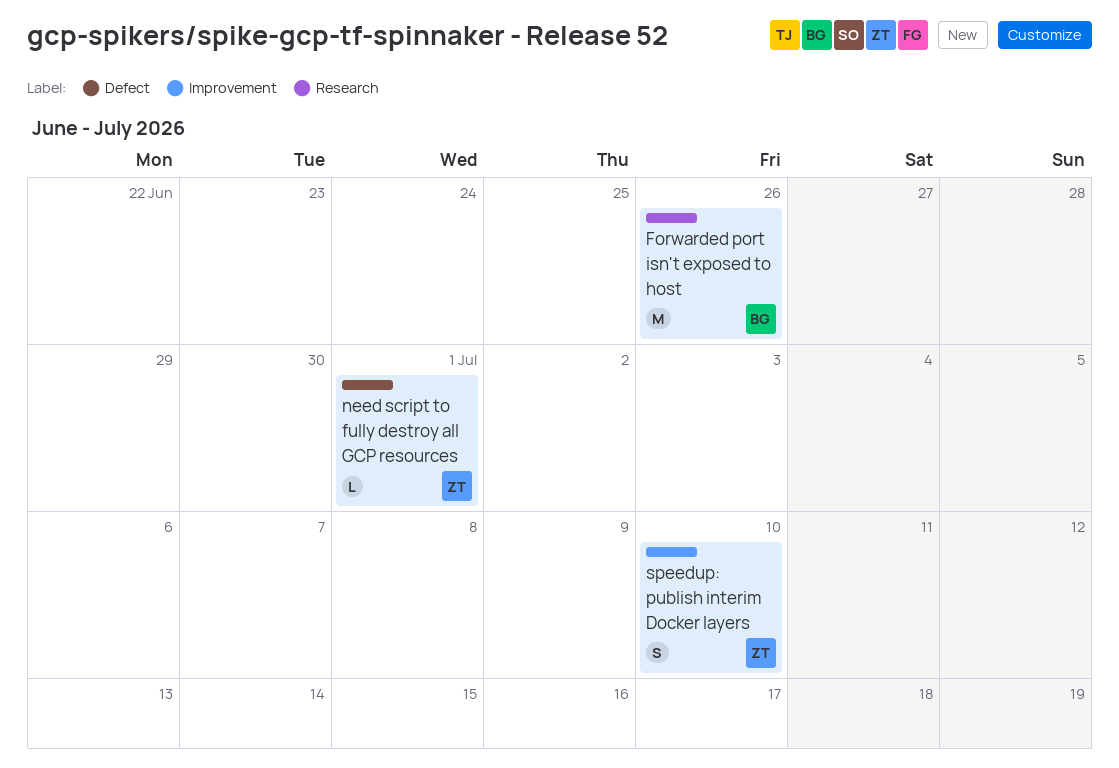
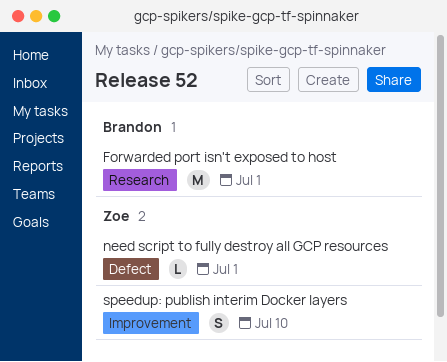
Forwarded port isn't exposed to host, due: Jun 26 -> Jul 1

